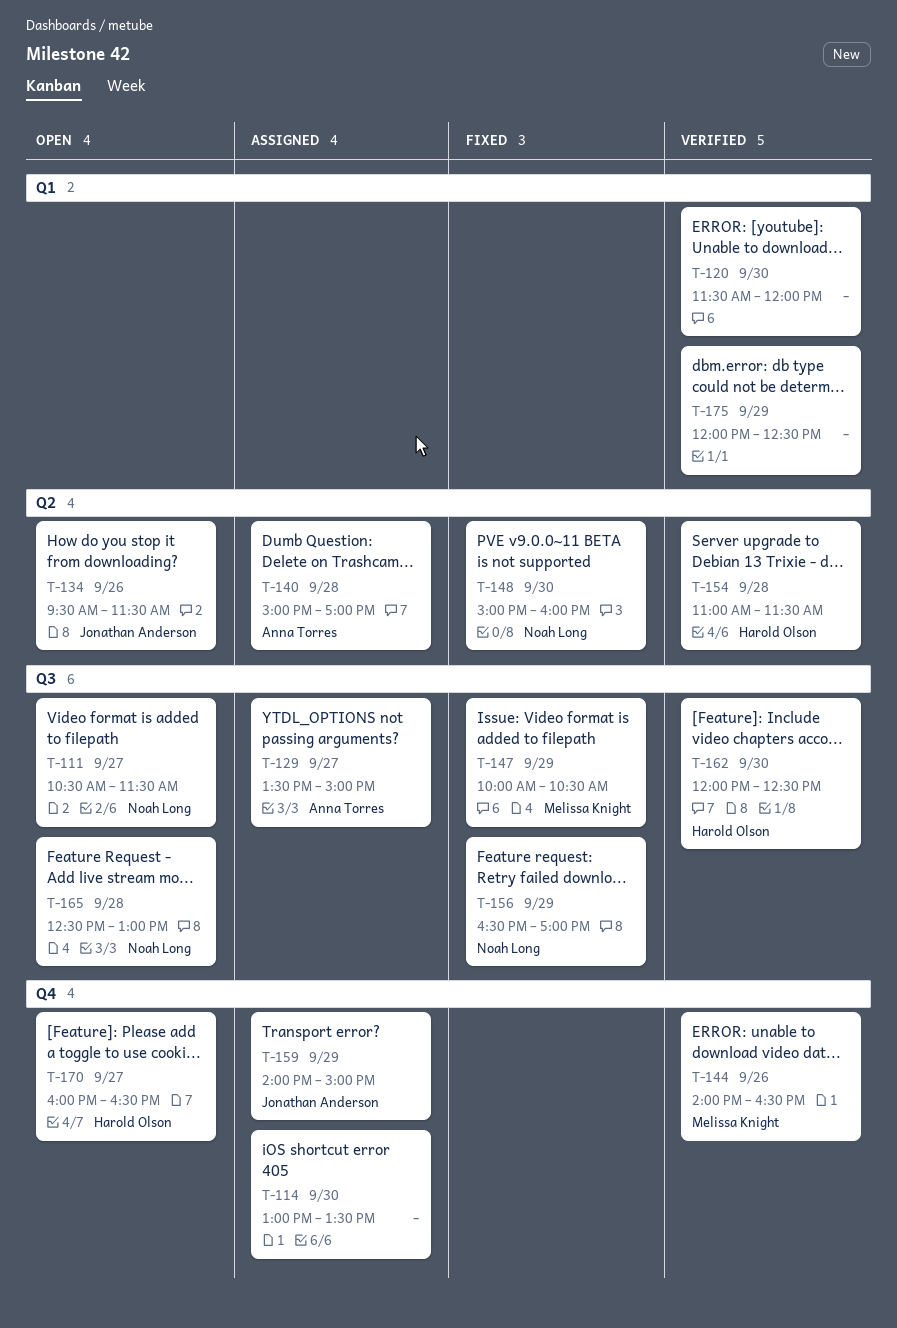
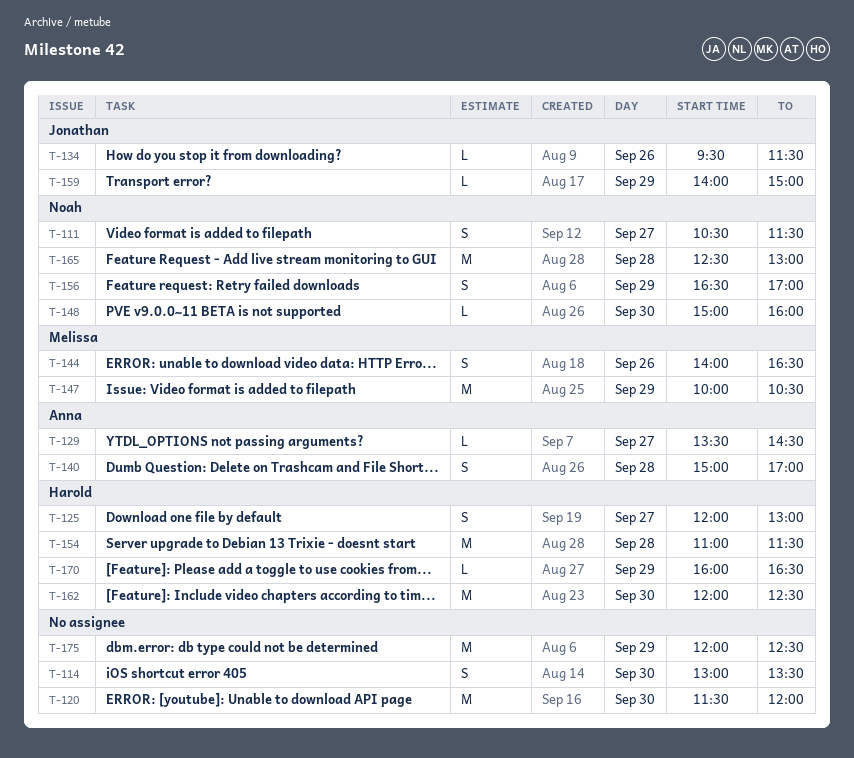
T-125: none -> present
T-129, ends: 15:00 -> 14:30
T-170, day: Sep 27 -> Sep 29

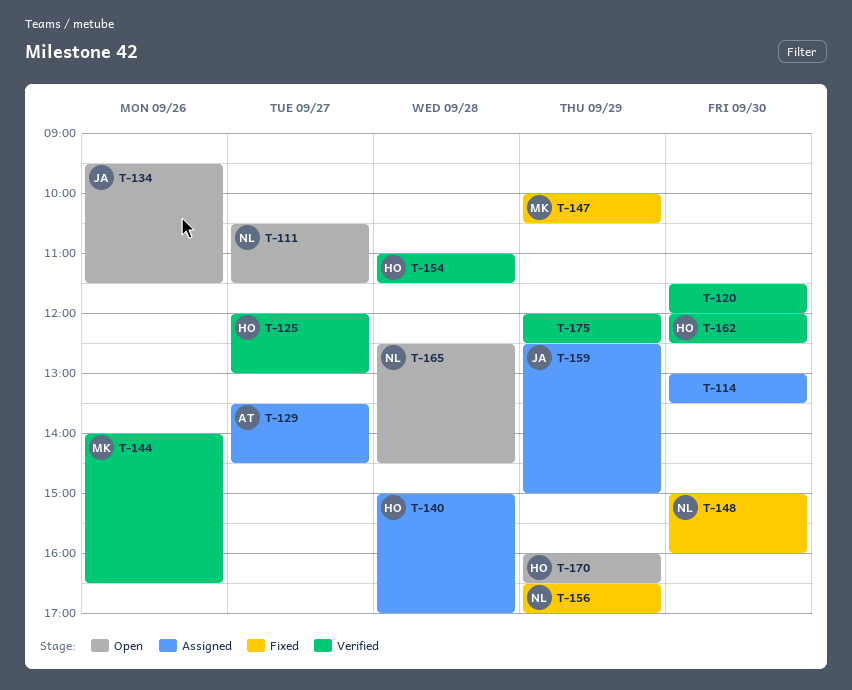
T-140, owner: Anna -> Harold
T-159, begins: 14:00 -> 12:30
T-165, ends: 13:00 -> 14:30

